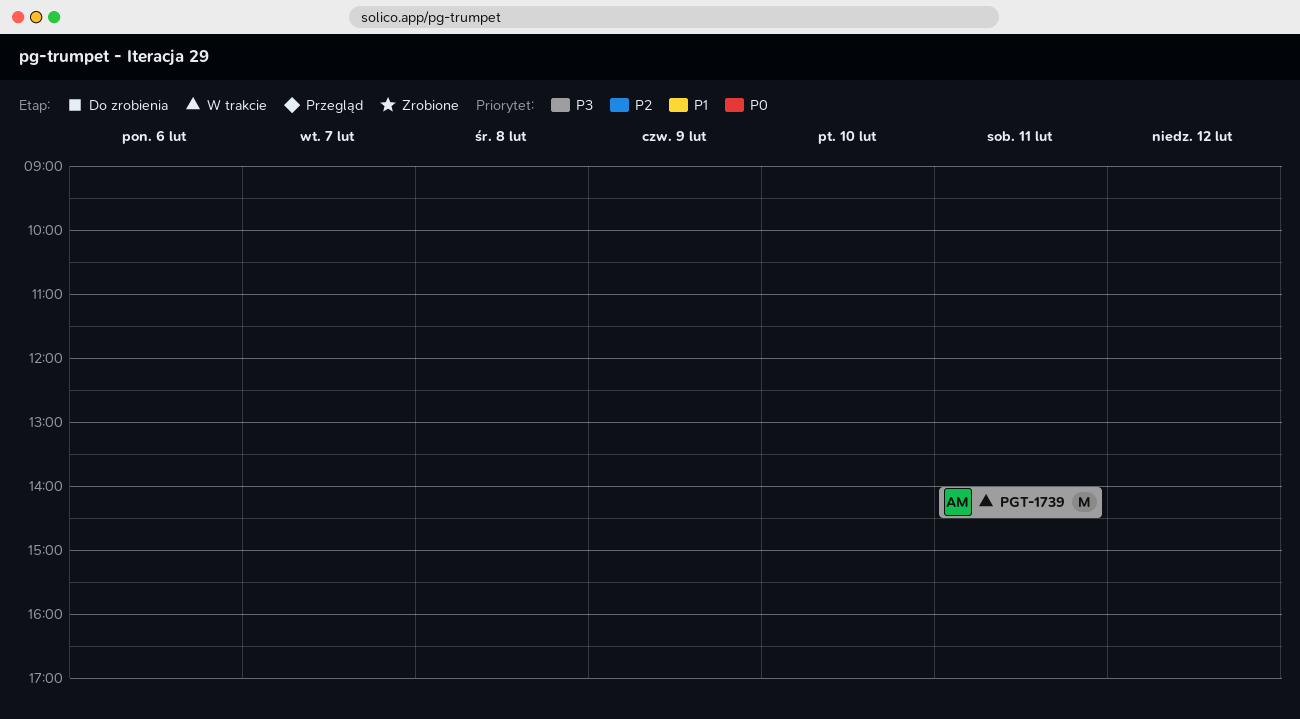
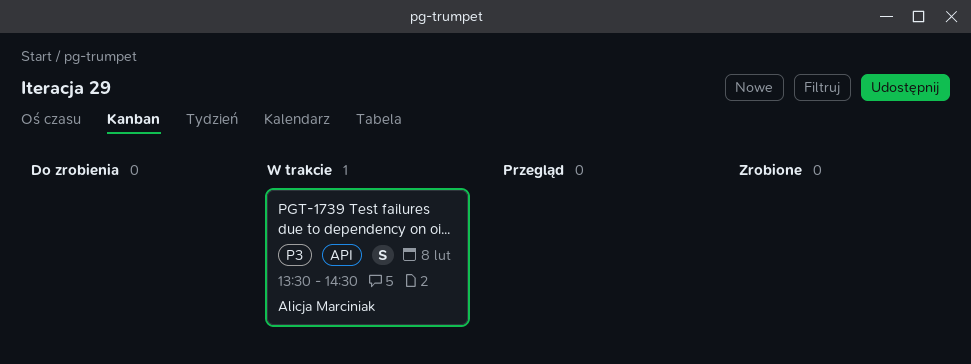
PGT-1739, estimate: M -> S
PGT-1739, day: Feb 11 -> Feb 8
PGT-1739, begins: 14:00 -> 13:30

